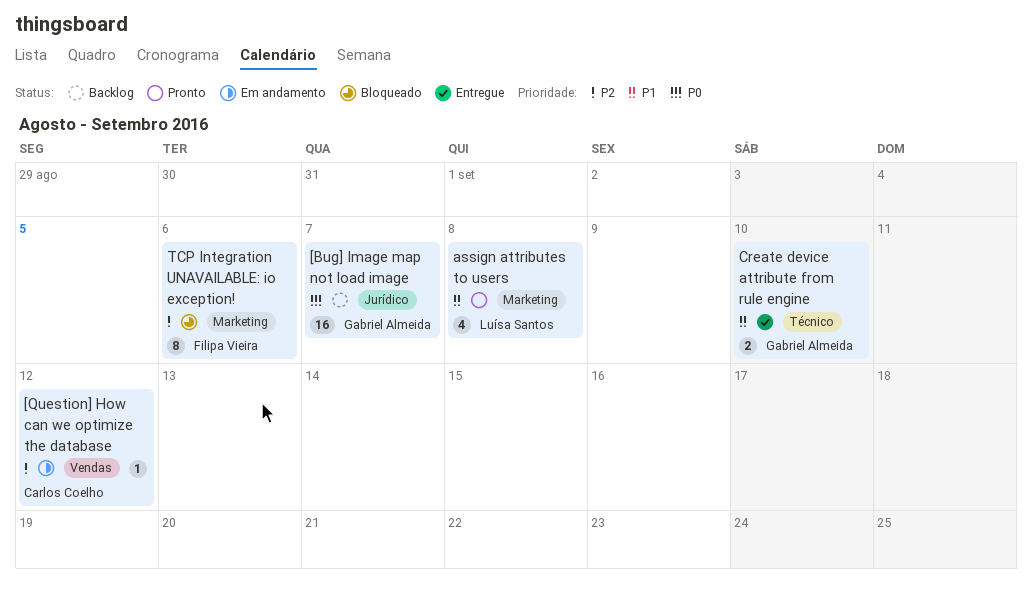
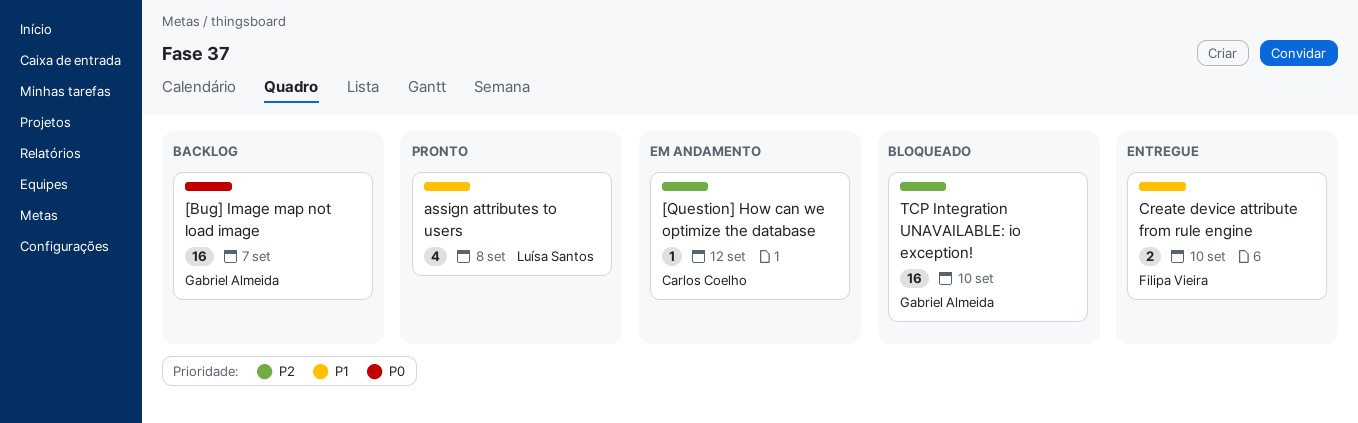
Create device attribute from rule engine, owner: Gabriel Almeida -> Filipa Vieira
TCP Integration UNAVAILABLE: io exception!, owner: Filipa Vieira -> Gabriel Almeida
TCP Integration UNAVAILABLE: io exception!, estimate: 8 -> 16
TCP Integration UNAVAILABLE: io exception!, due: Sep 6 -> Sep 10

